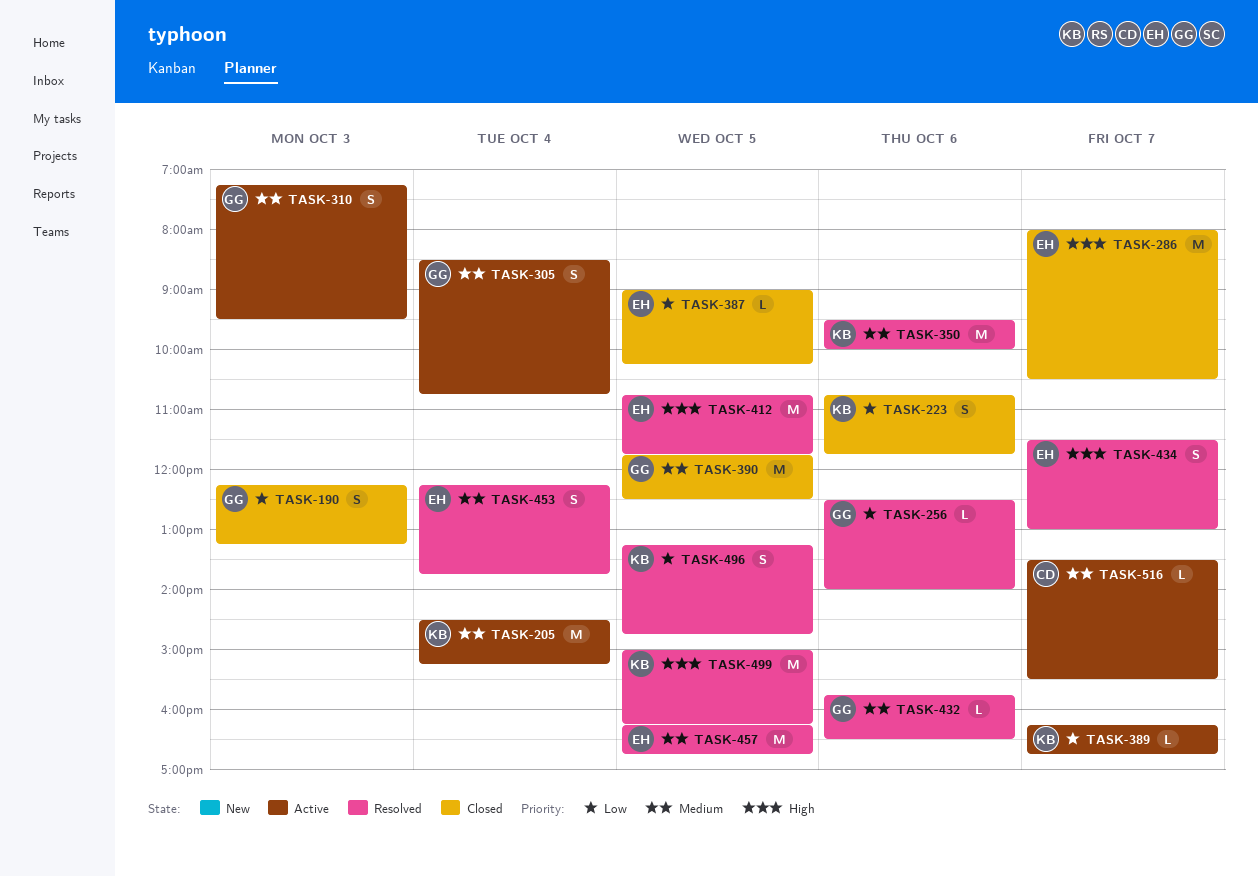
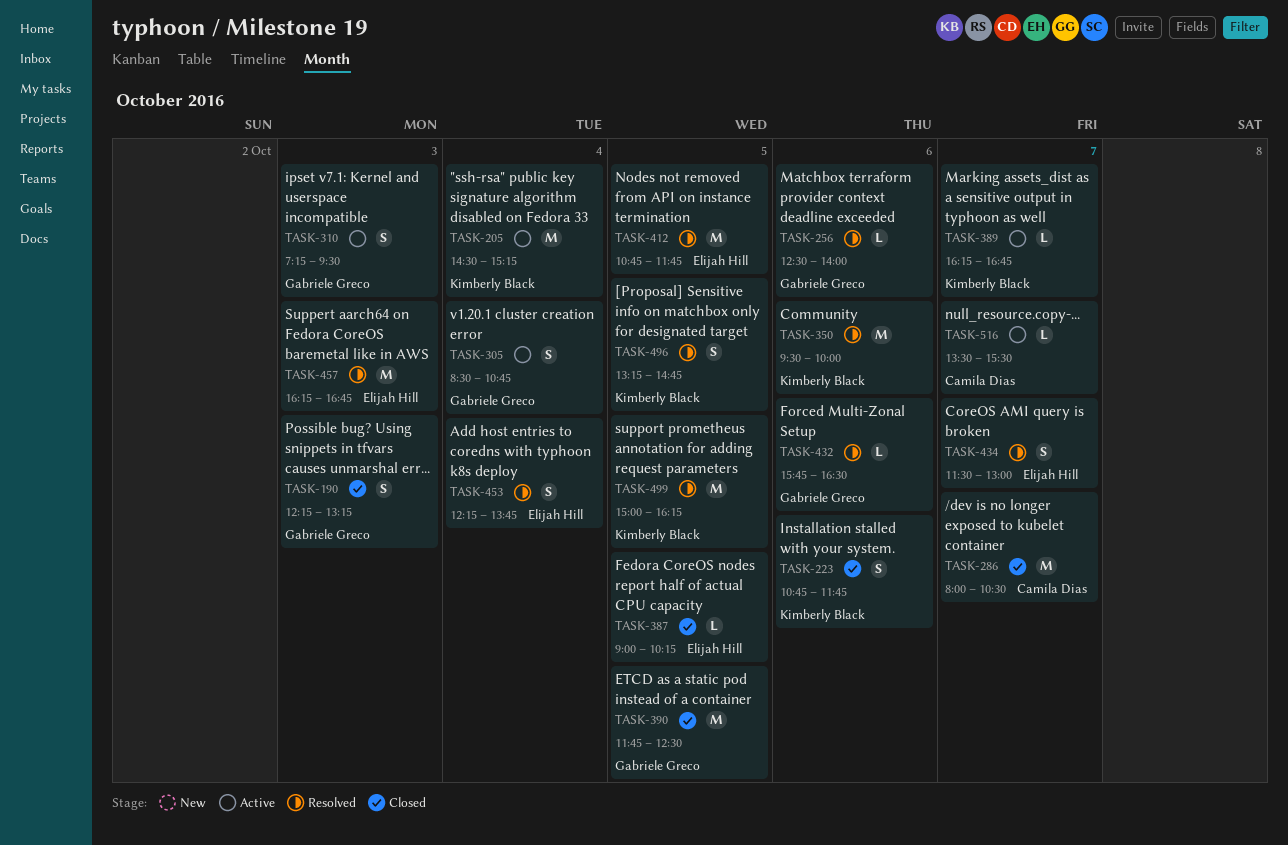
TASK-286, owner: Elijah Hill -> Camila Dias
TASK-457, day: Oct 5 -> Oct 3

